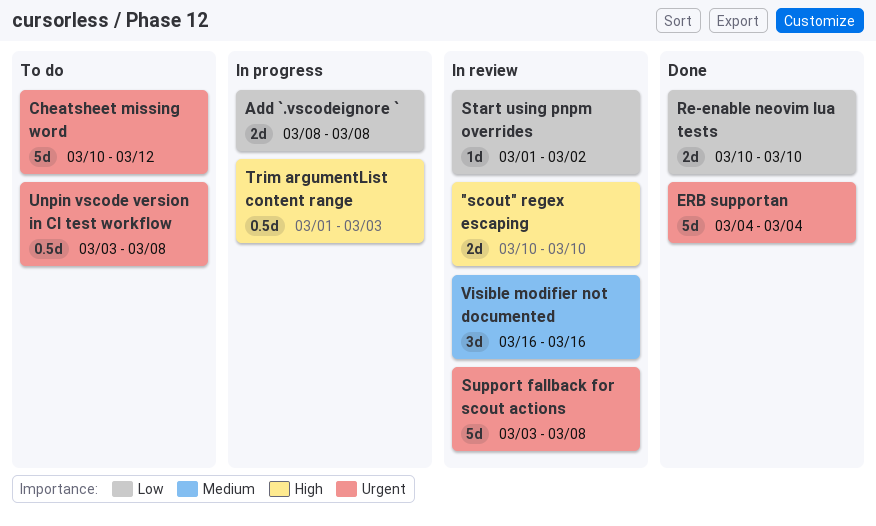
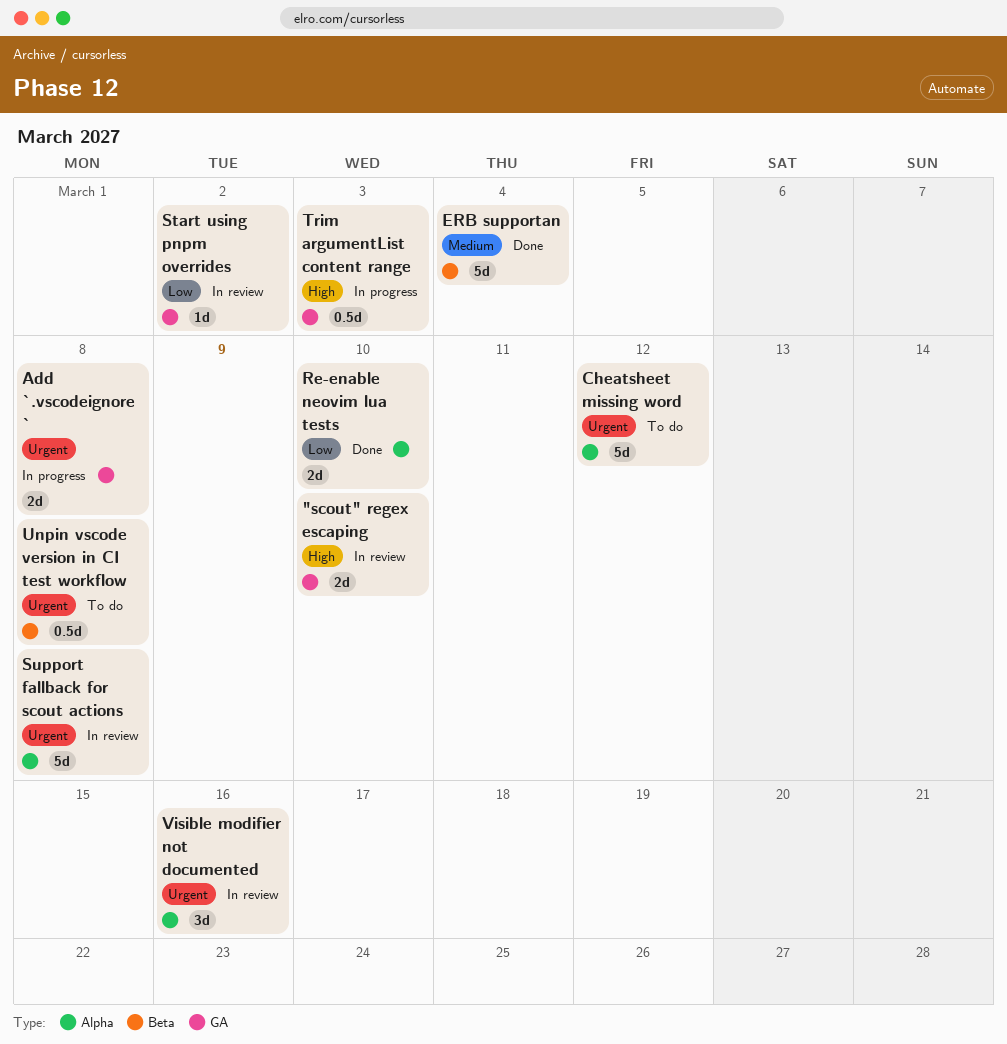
Add `.vscodeignore `, priority: Low -> Urgent
ERB supportan, priority: Urgent -> Medium
Visible modifier not documented, priority: Medium -> Urgent

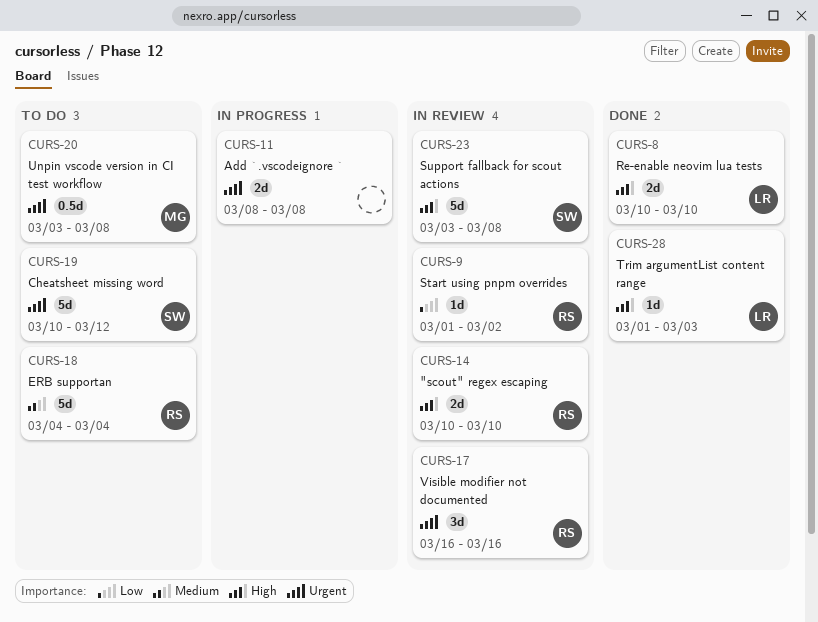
ERB supportan, status: Done -> To do
Re-enable neovim lua tests, priority: Low -> High
Support fallback for scout actions, priority: Urgent -> High
Trim argumentList content range, status: In progress -> Done
Trim argumentList content range, estimate: 0.5d -> 1d

